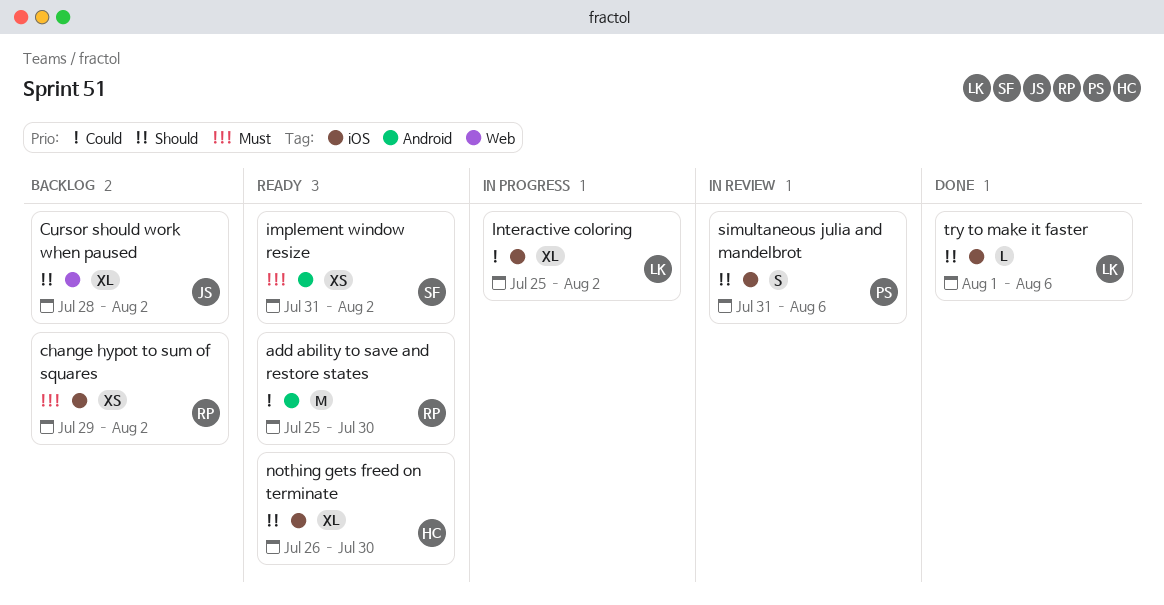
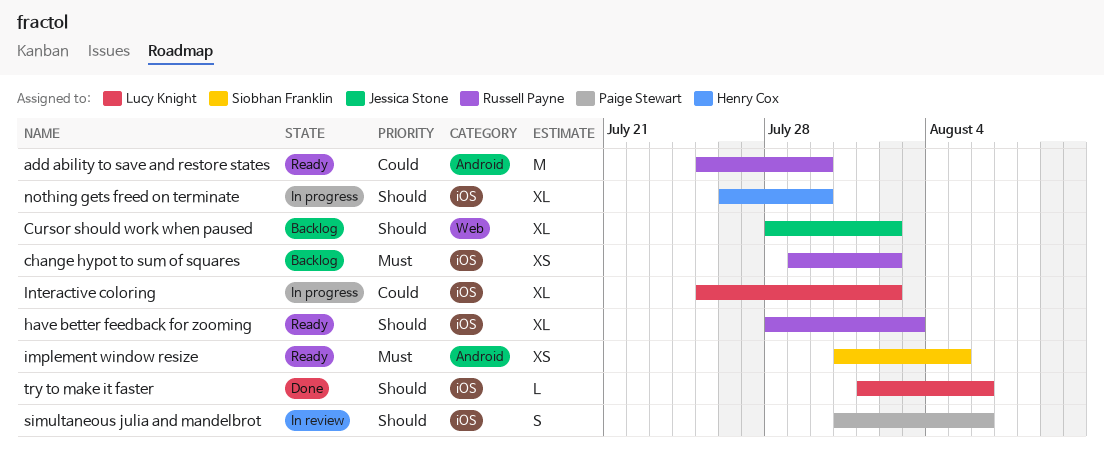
have better feedback for zooming: none -> present
implement window resize, due: Aug 2 -> Aug 5
nothing gets freed on terminate, status: Ready -> In progress

